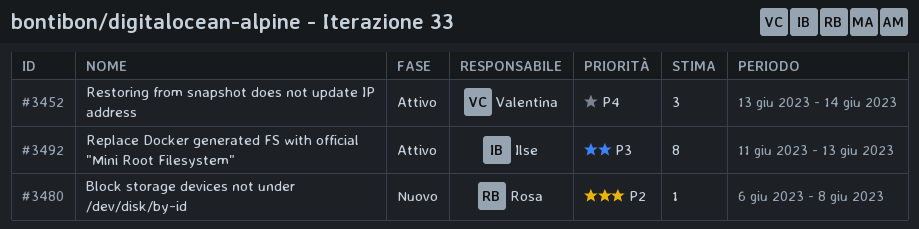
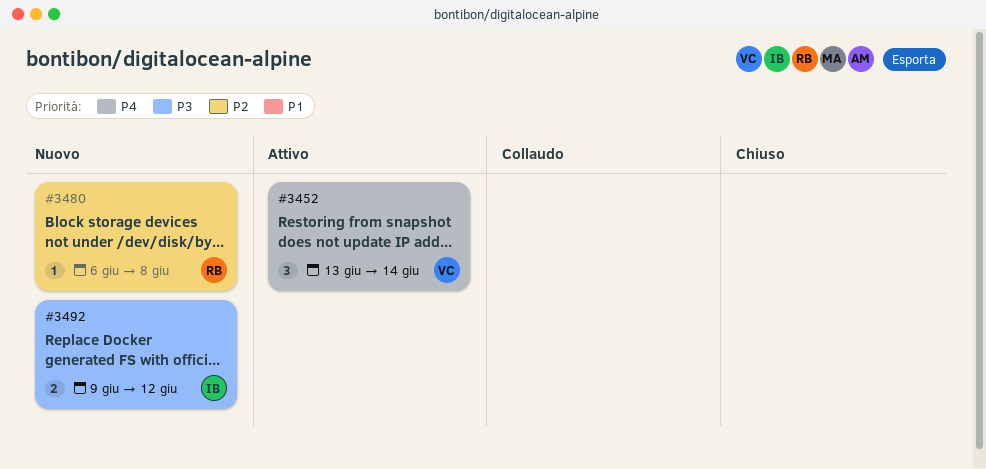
#3492, status: Attivo -> Nuovo
#3492, estimate: 8 -> 2
#3492, start: Jun 11 -> Jun 9
#3492, due: Jun 13 -> Jun 12

